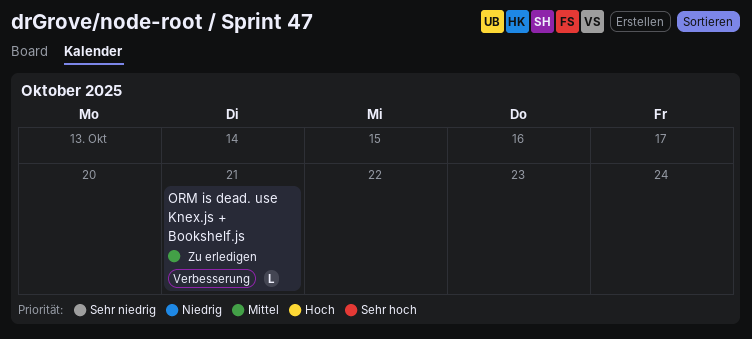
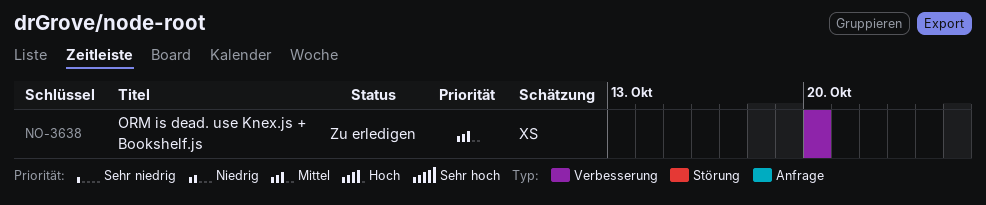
ORM is dead. use Knex.js + Bookshelf.js, estimate: L -> XS
ORM is dead. use Knex.js + Bookshelf.js, due: Oct 21 -> Oct 20

